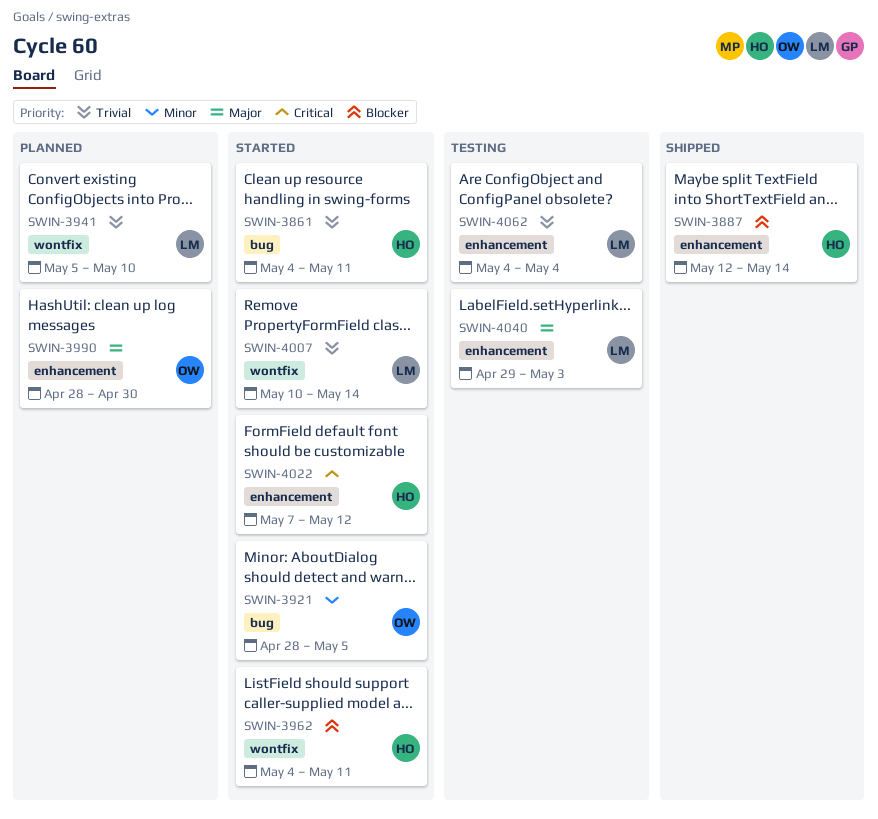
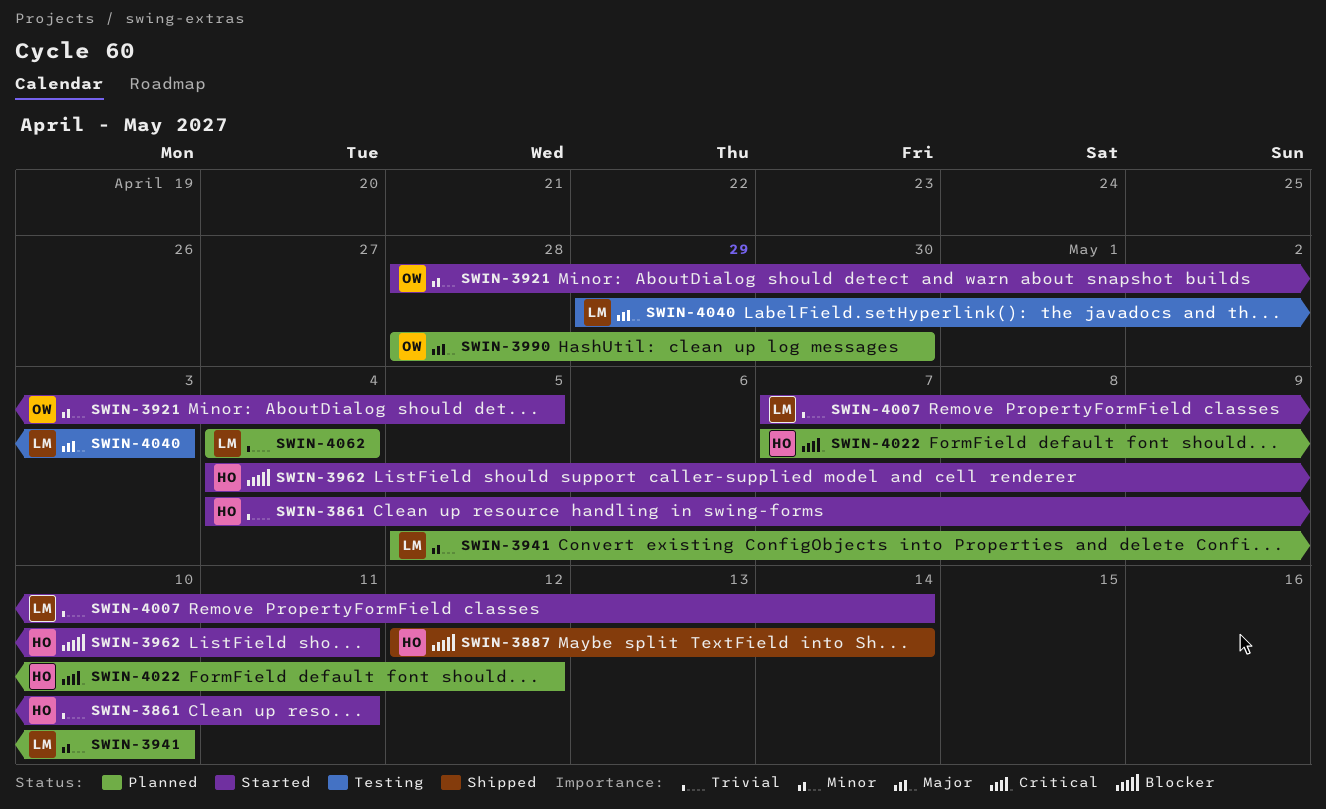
SWIN-3941, priority: Trivial -> Minor
SWIN-4007, start: May 10 -> May 7
SWIN-4022, status: Started -> Planned
SWIN-4062, status: Testing -> Planned

